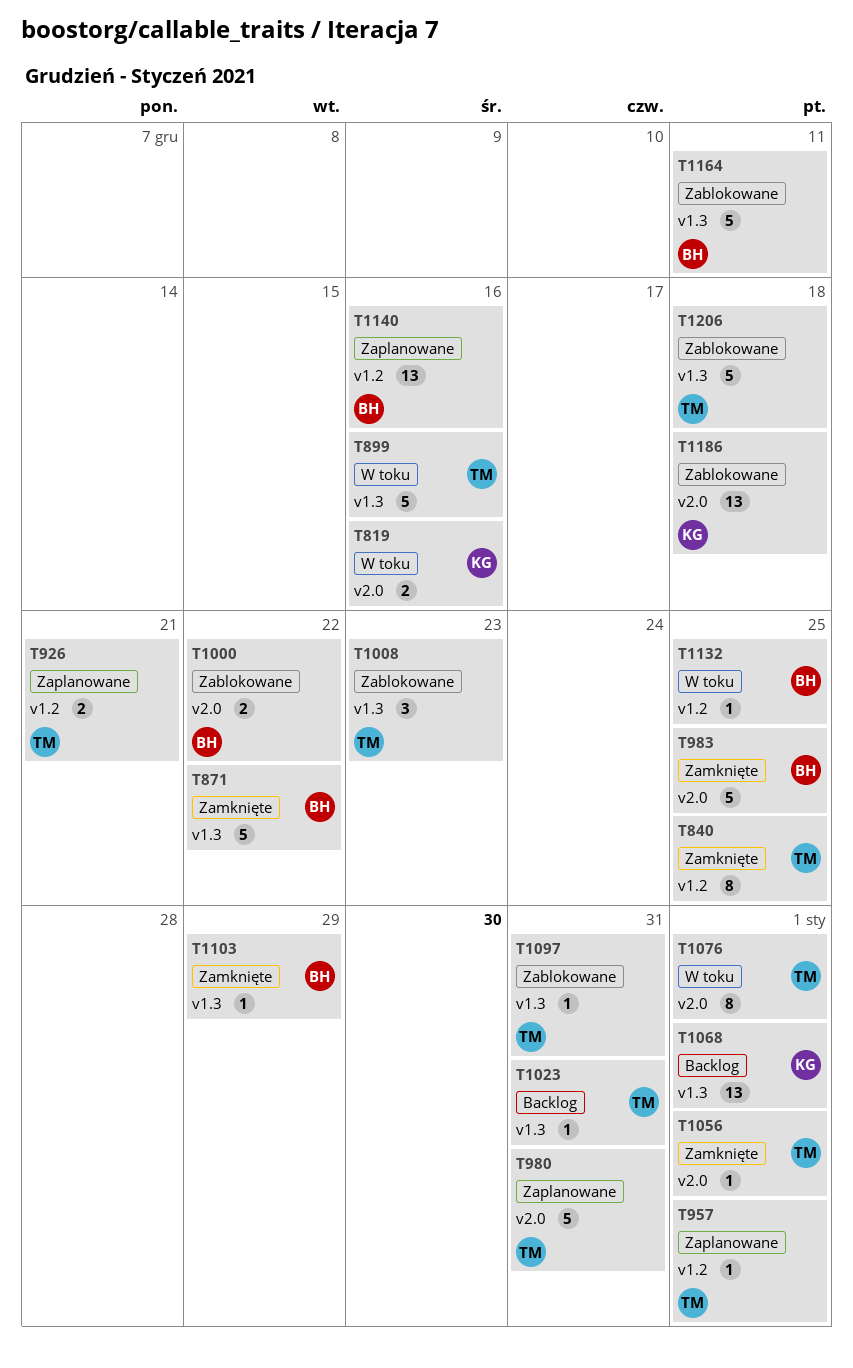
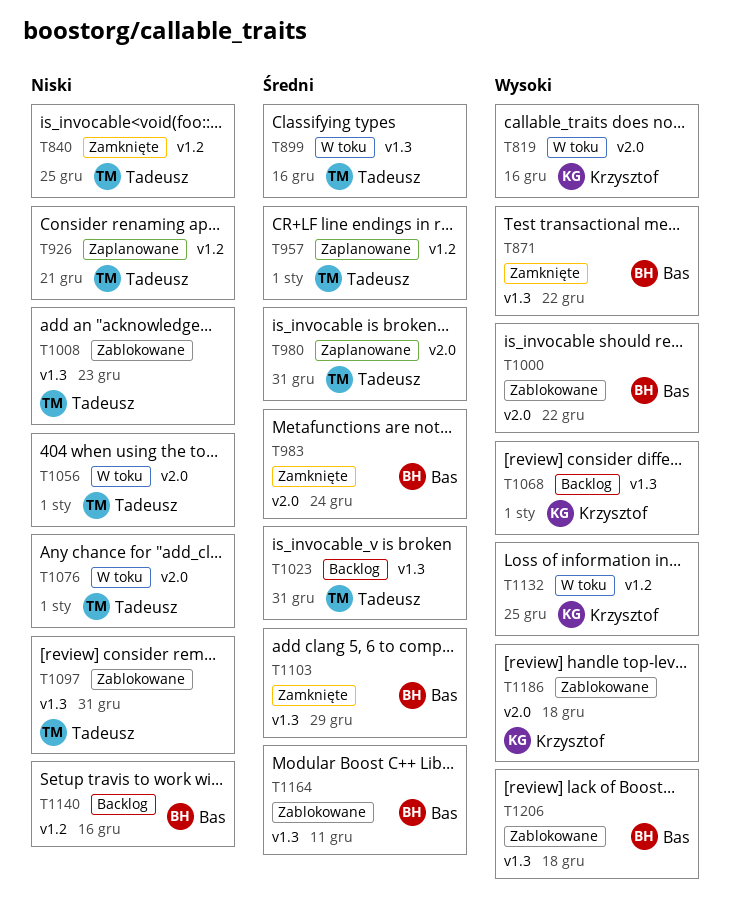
T983, due: Dec 25 -> Dec 24
T1056, status: Zamknięte -> W toku
T1132, owner: Bas -> Krzysztof
T1140, status: Zaplanowane -> Backlog
T1206, owner: Tadeusz -> Bas

